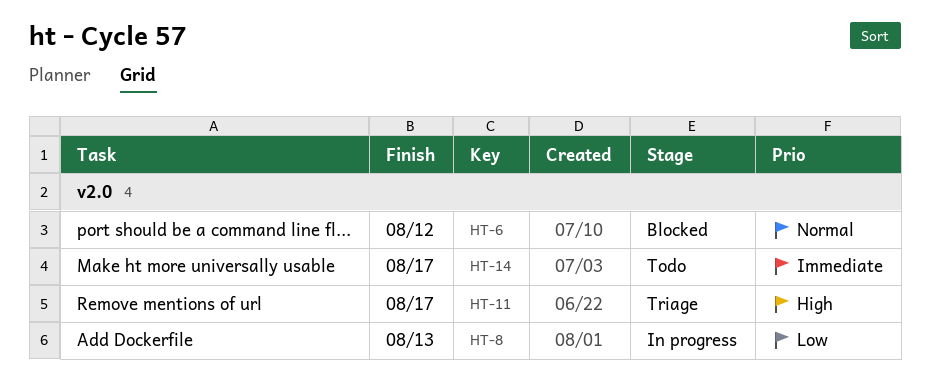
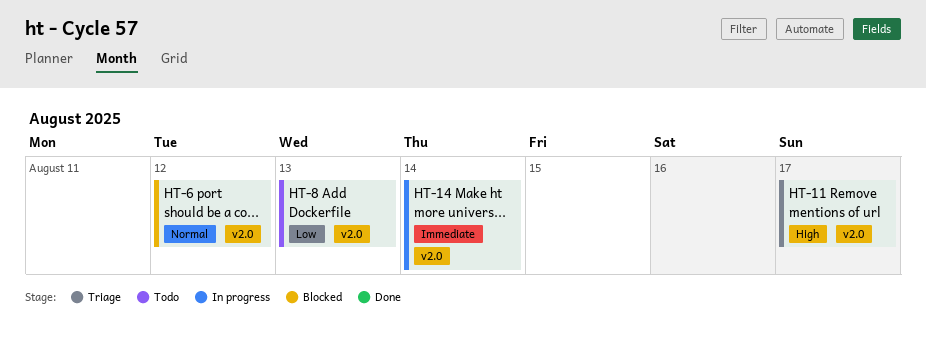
HT-8, status: In progress -> Todo
HT-14, status: Todo -> In progress
HT-14, due: Aug 17 -> Aug 14

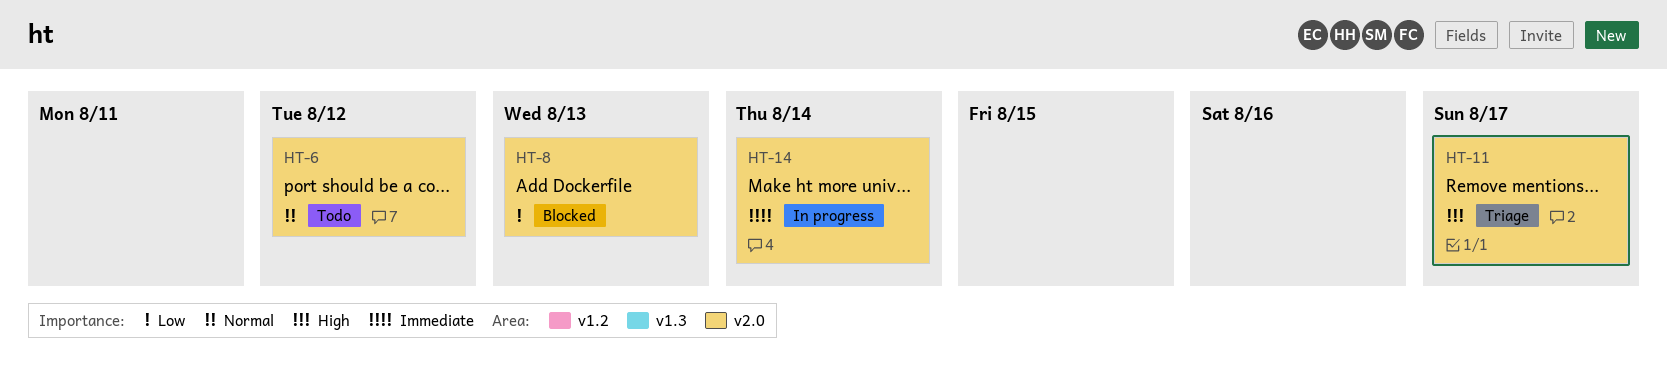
HT-6, status: Blocked -> Todo
HT-8, status: Todo -> Blocked

